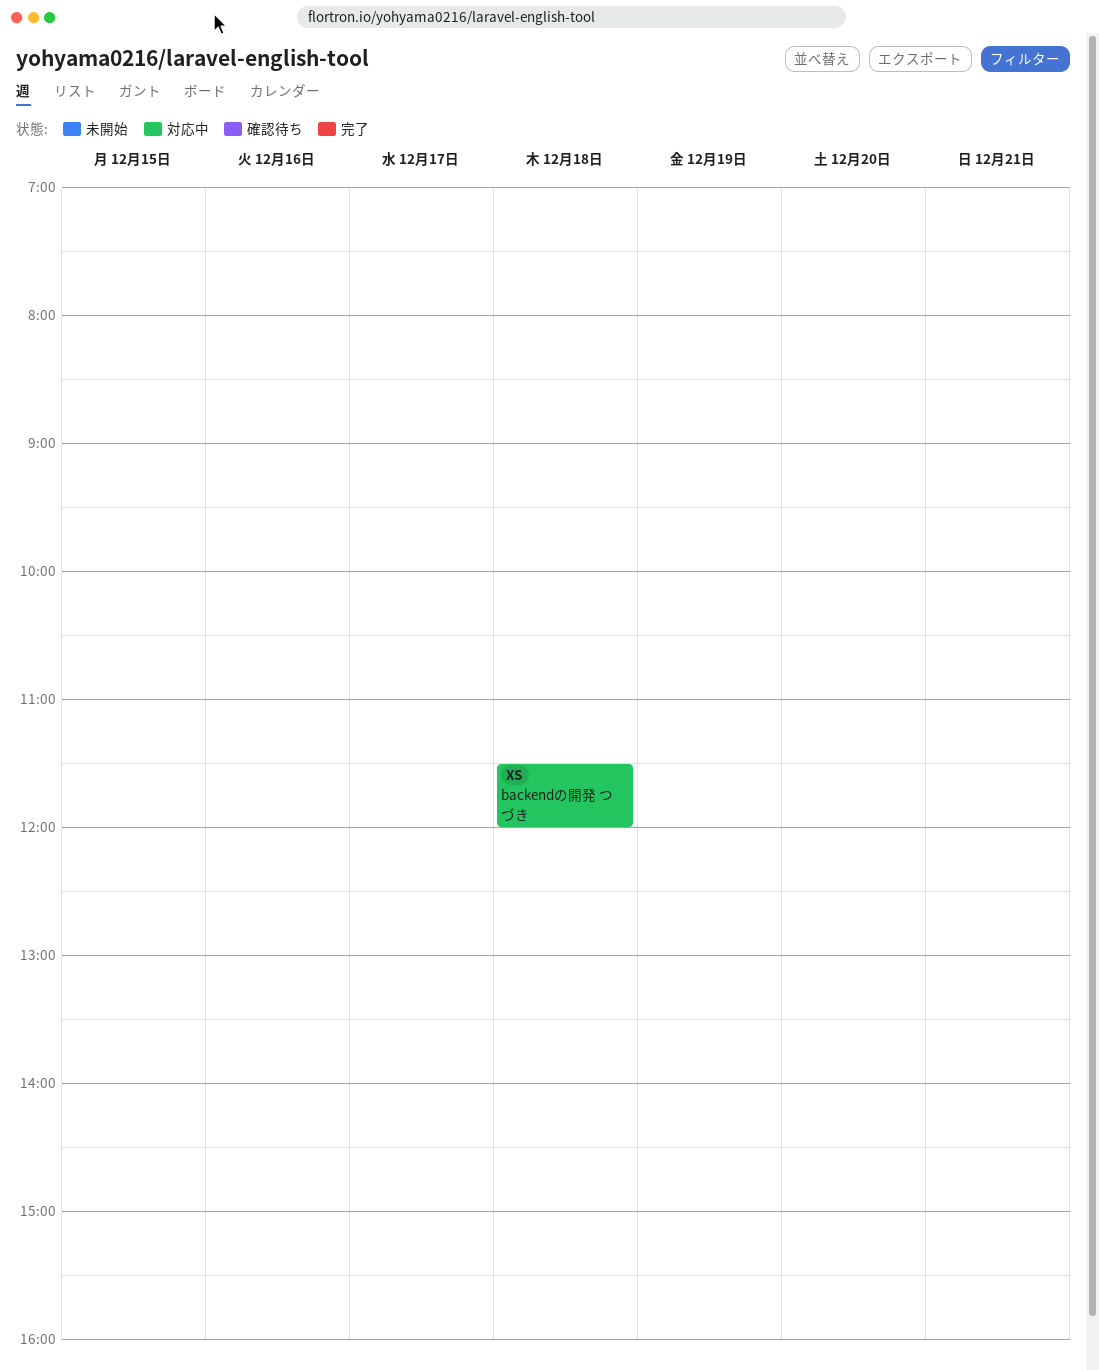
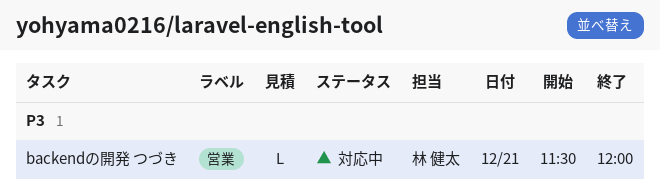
backendの開発 つづき, estimate: XS -> L
backendの開発 つづき, day: Dec 18 -> Dec 21

